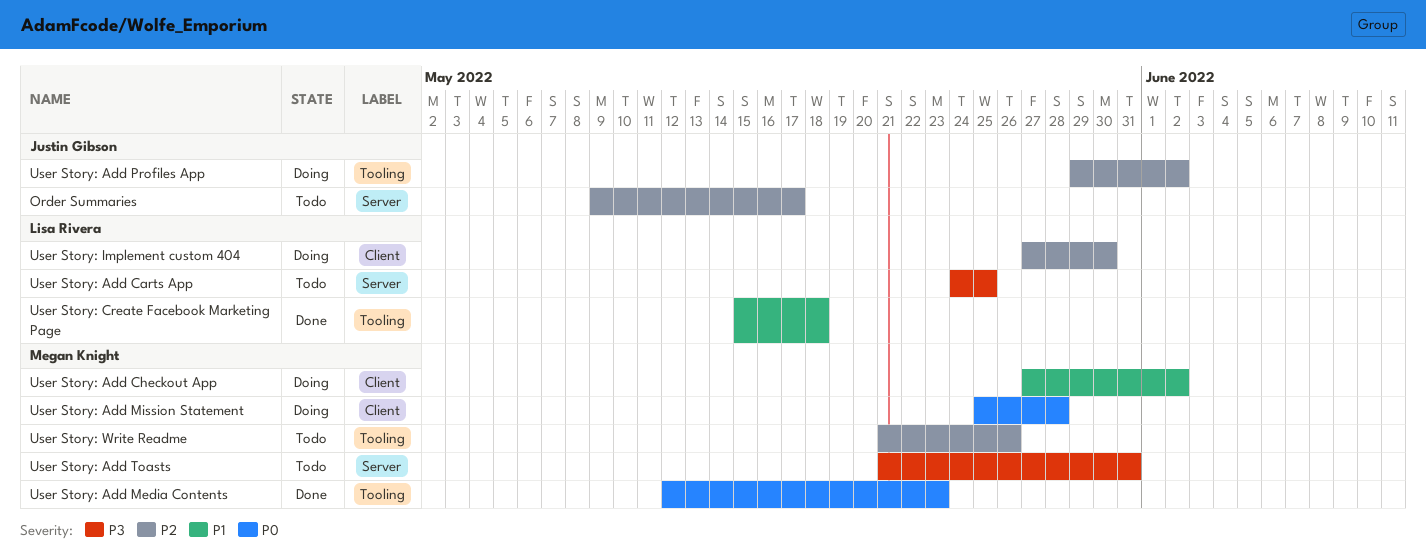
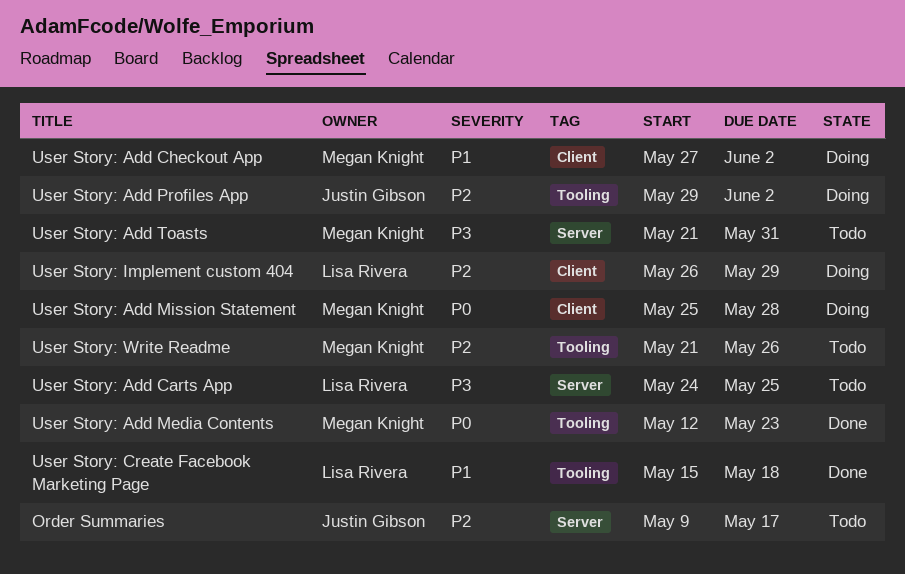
User Story: Implement custom 404, start: May 27 -> May 26
User Story: Implement custom 404, due: May 30 -> May 29

